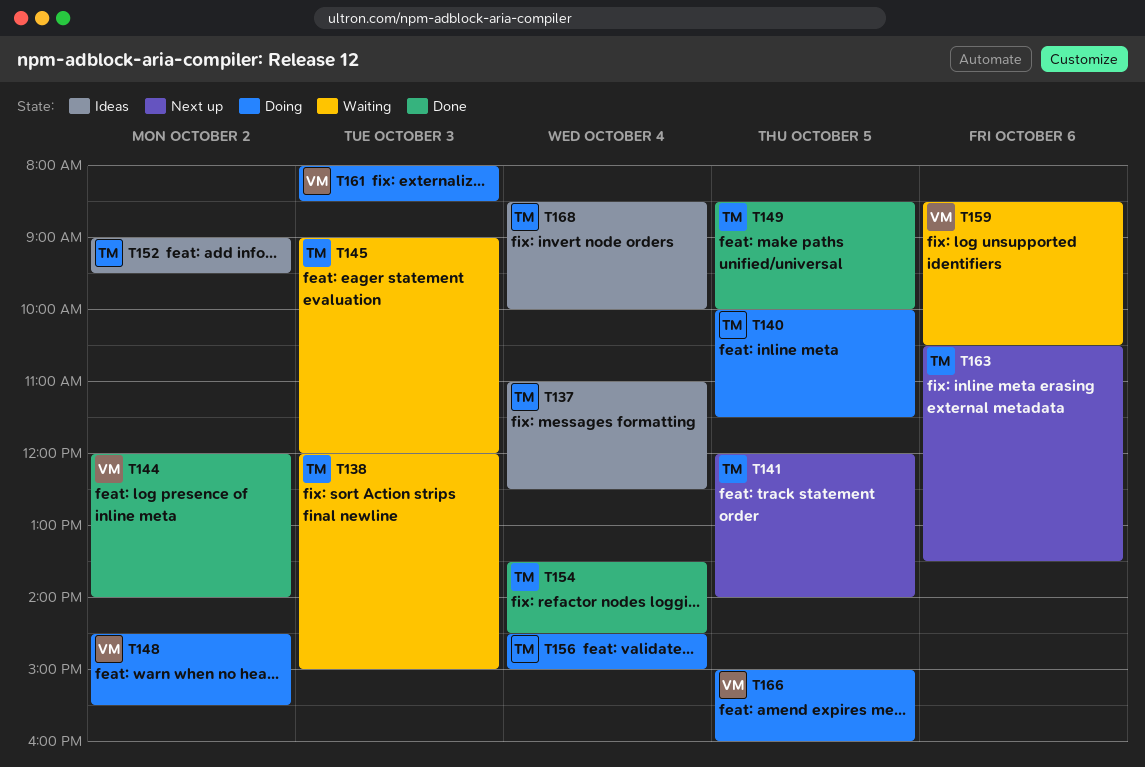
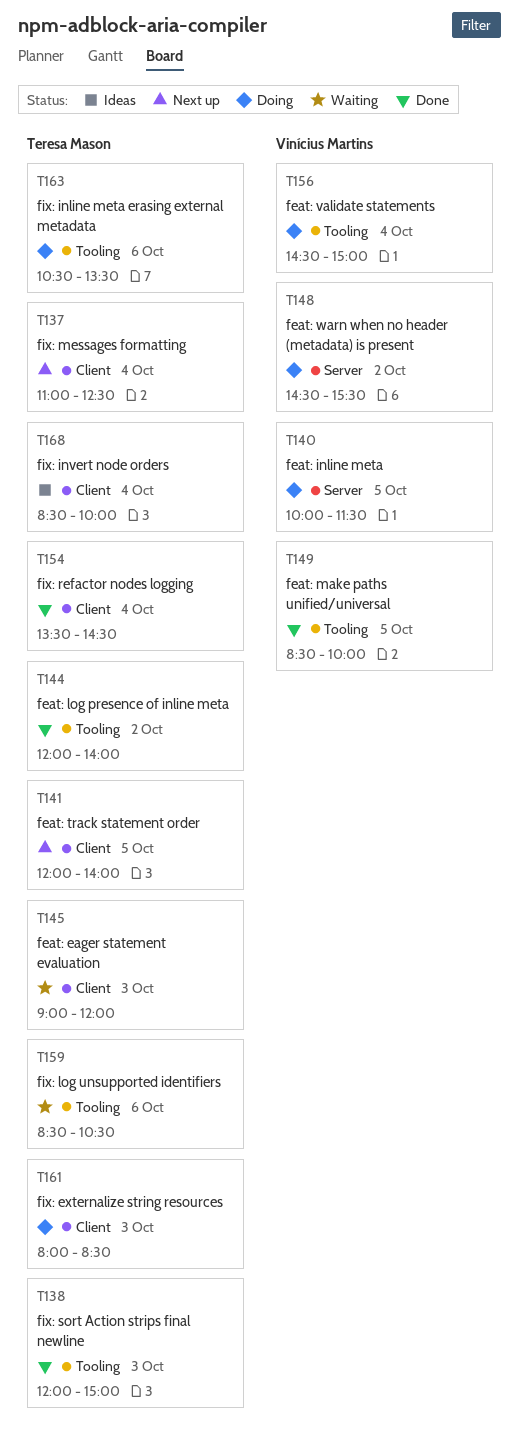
T137, status: Ideas -> Next up
T138, status: Waiting -> Done
T140, owner: Teresa Mason -> Vinícius Martins
T144, owner: Vinícius Martins -> Teresa Mason
T149, owner: Teresa Mason -> Vinícius Martins
T152: present -> none
T156, owner: Teresa Mason -> Vinícius Martins
T159, owner: Vinícius Martins -> Teresa Mason
T161, owner: Vinícius Martins -> Teresa Mason
T163, status: Next up -> Doing
T166: present -> none

